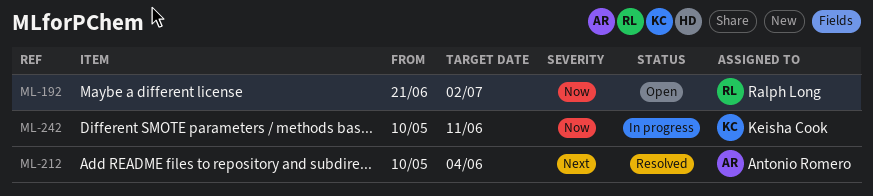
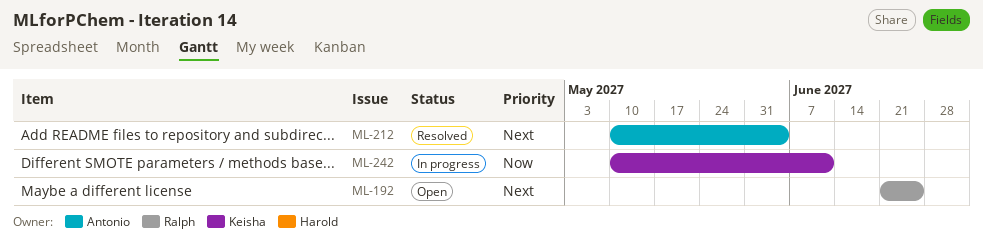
ML-192, priority: Now -> Next
ML-192, due: Jul 2 -> Jun 25

